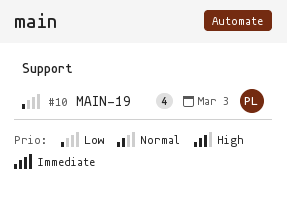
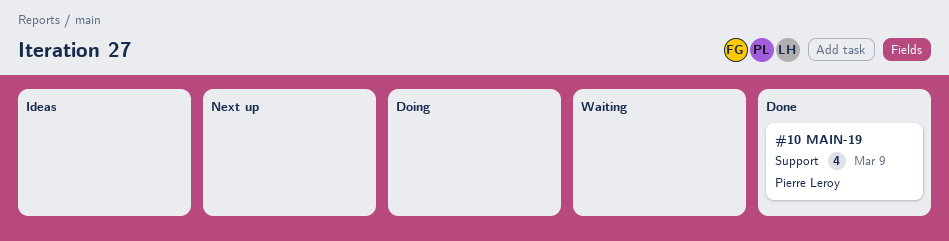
#10, due: Mar 3 -> Mar 9

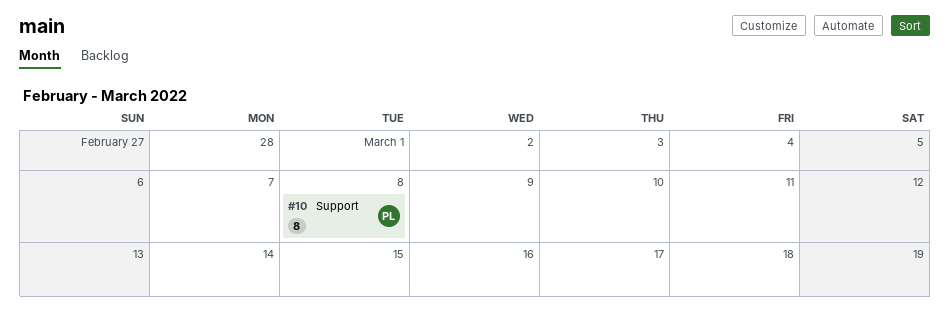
#10, estimate: 4 -> 8
#10, due: Mar 9 -> Mar 8

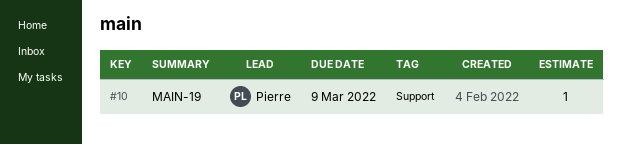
#10, estimate: 8 -> 1
#10, due: Mar 8 -> Mar 9

